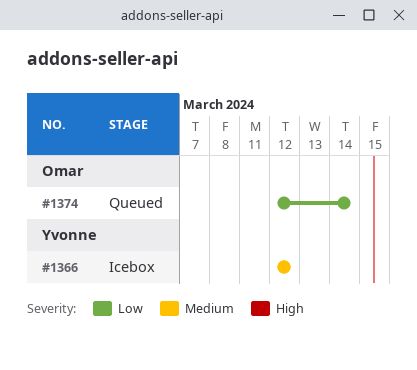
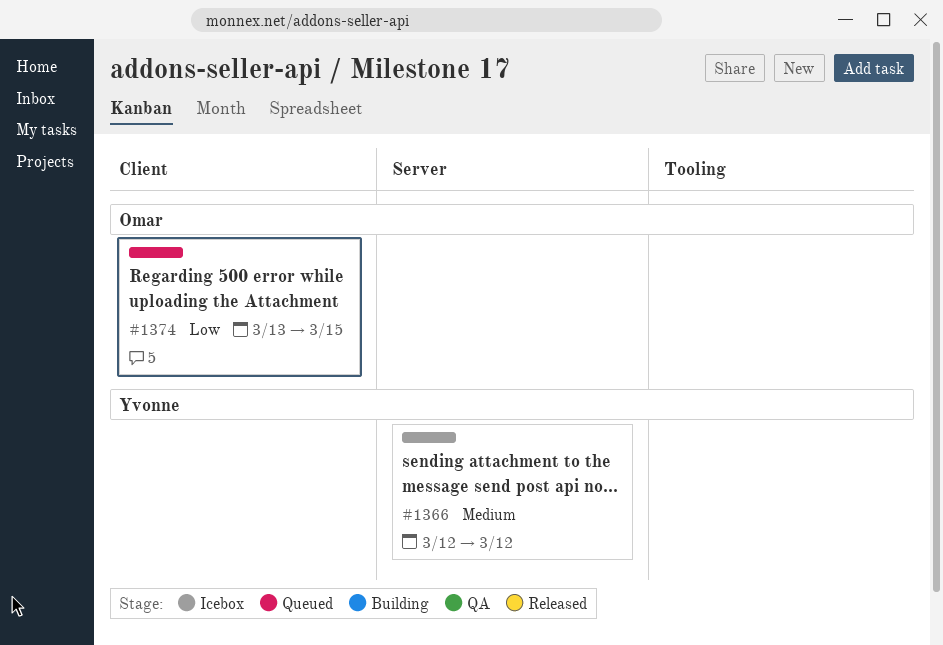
#1374, start: Mar 12 -> Mar 13
#1374, due: Mar 14 -> Mar 15

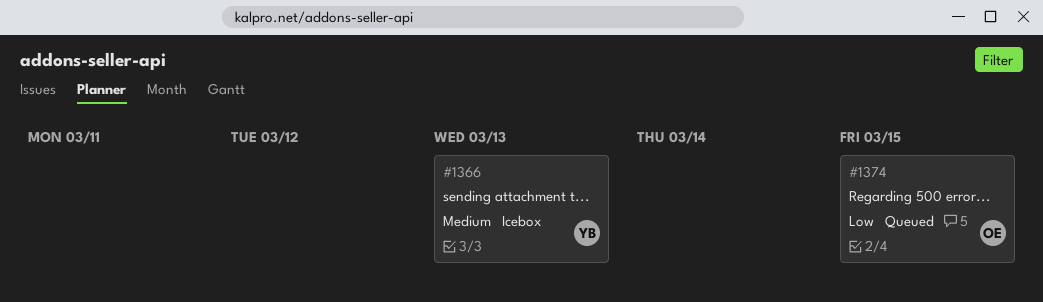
#1366, due: Mar 12 -> Mar 13

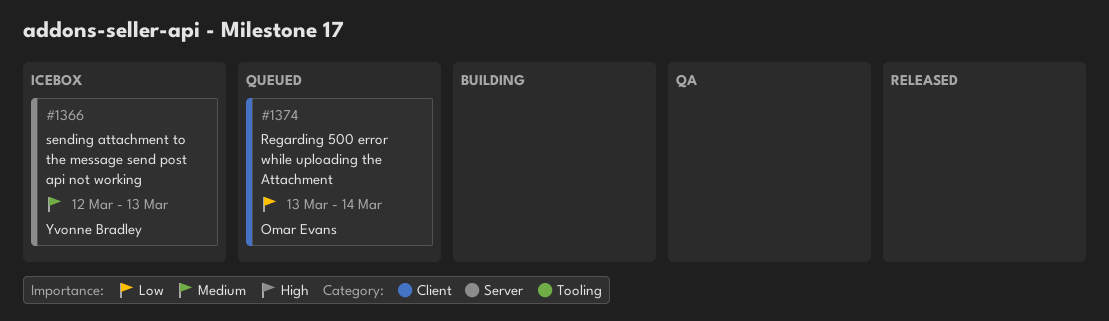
#1374, due: Mar 15 -> Mar 14

